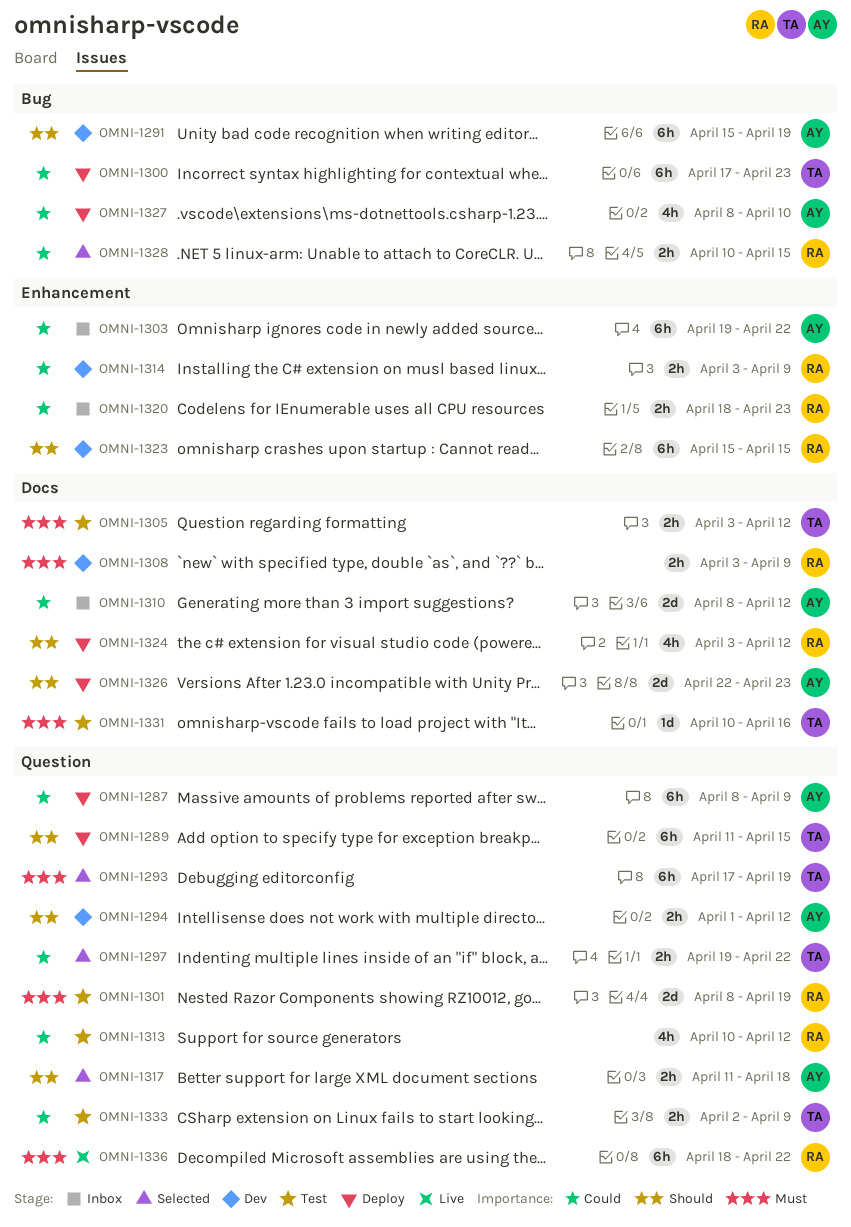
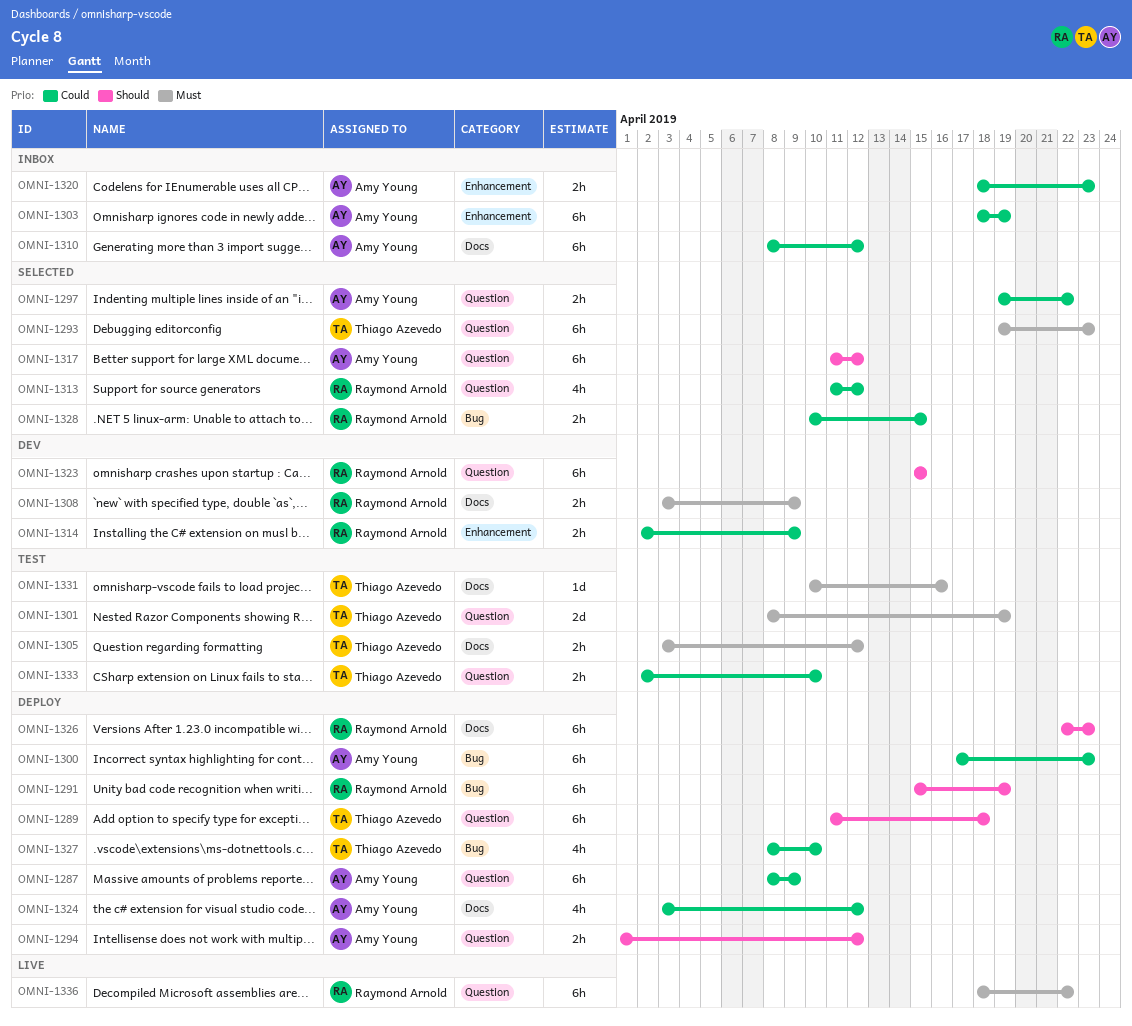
OMNI-1289, due: Apr 15 -> Apr 18
OMNI-1291, status: Dev -> Deploy
OMNI-1291, owner: Amy Young -> Raymond Arnold
OMNI-1293, start: Apr 17 -> Apr 19
OMNI-1293, due: Apr 19 -> Apr 23
OMNI-1294, status: Dev -> Deploy
OMNI-1297, owner: Thiago Azevedo -> Amy Young
OMNI-1300, owner: Thiago Azevedo -> Amy Young
OMNI-1301, owner: Raymond Arnold -> Thiago Azevedo
OMNI-1303, start: Apr 19 -> Apr 18
OMNI-1303, due: Apr 22 -> Apr 19
OMNI-1310, estimate: 2d -> 6h
OMNI-1313, status: Test -> Selected
OMNI-1313, start: Apr 10 -> Apr 11
OMNI-1314, start: Apr 3 -> Apr 2
OMNI-1317, estimate: 2h -> 6h
OMNI-1317, due: Apr 18 -> Apr 12
OMNI-1320, owner: Raymond Arnold -> Amy Young
OMNI-1323, label: Enhancement -> Question
OMNI-1324, owner: Raymond Arnold -> Amy Young
OMNI-1324, priority: Should -> Could
OMNI-1326, owner: Amy Young -> Raymond Arnold
OMNI-1326, estimate: 2d -> 6h
OMNI-1327, owner: Amy Young -> Thiago Azevedo
OMNI-1333, due: Apr 9 -> Apr 10

